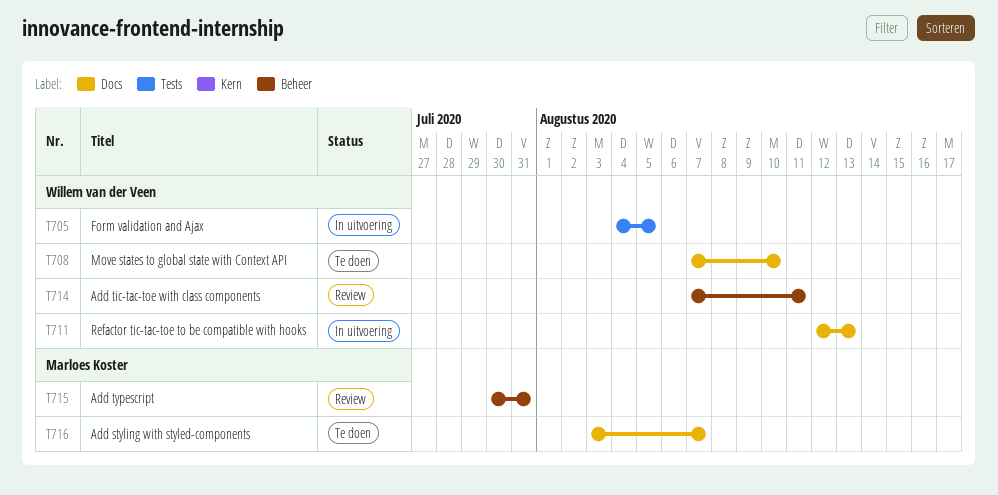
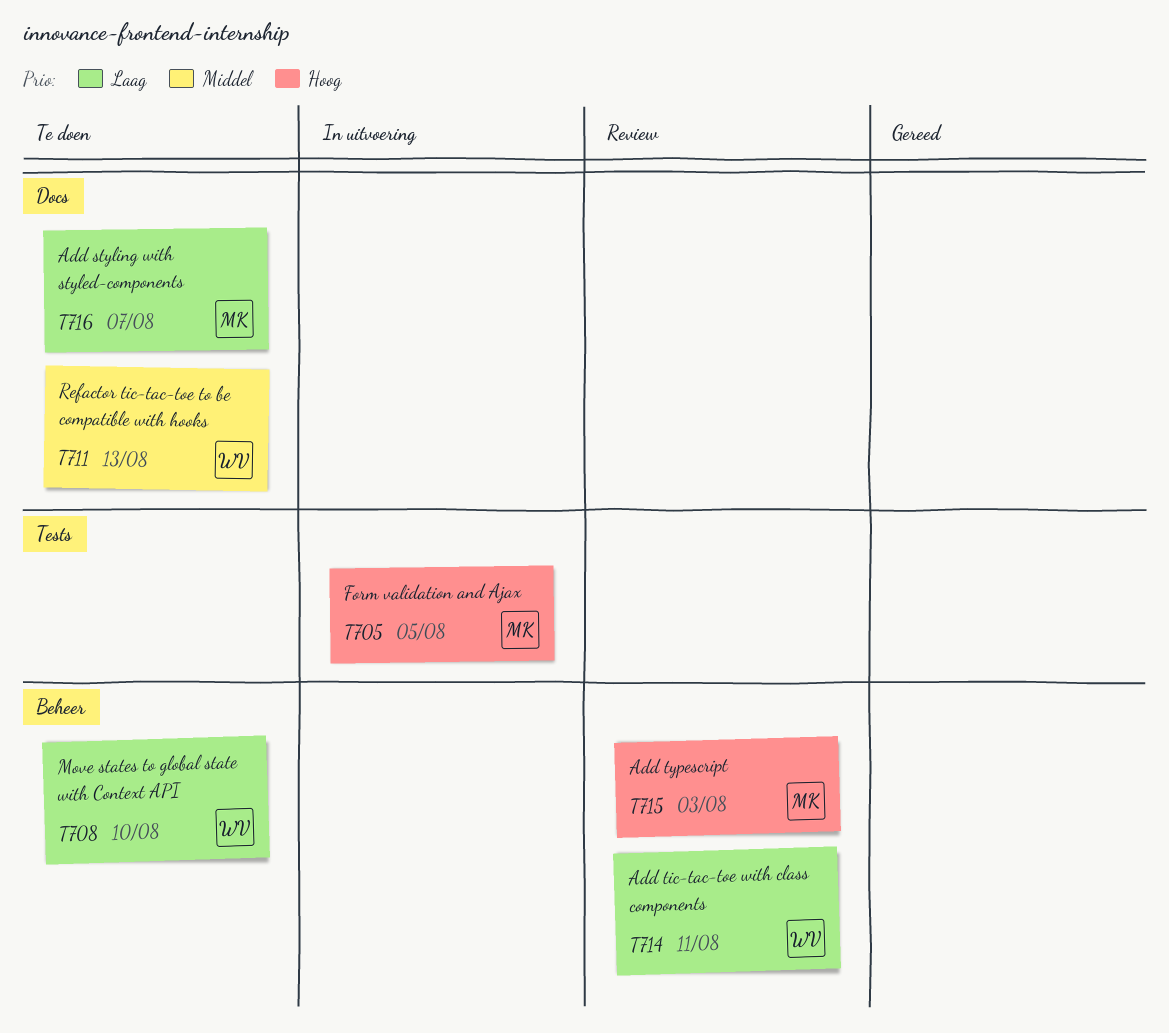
T705, owner: Willem van der Veen -> Marloes Koster
T708, label: Docs -> Beheer
T711, status: In uitvoering -> Te doen
T715, due: Jul 31 -> Aug 3

